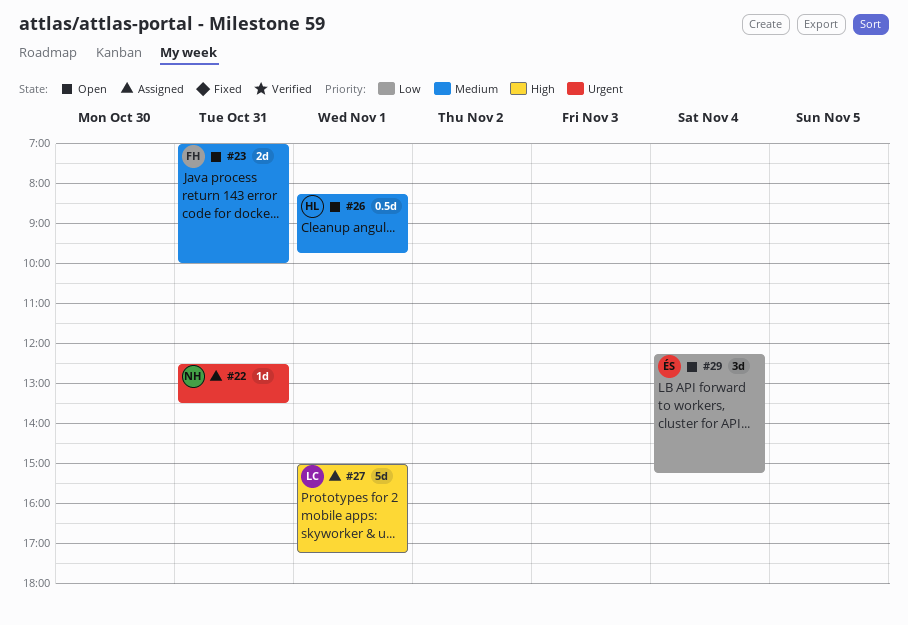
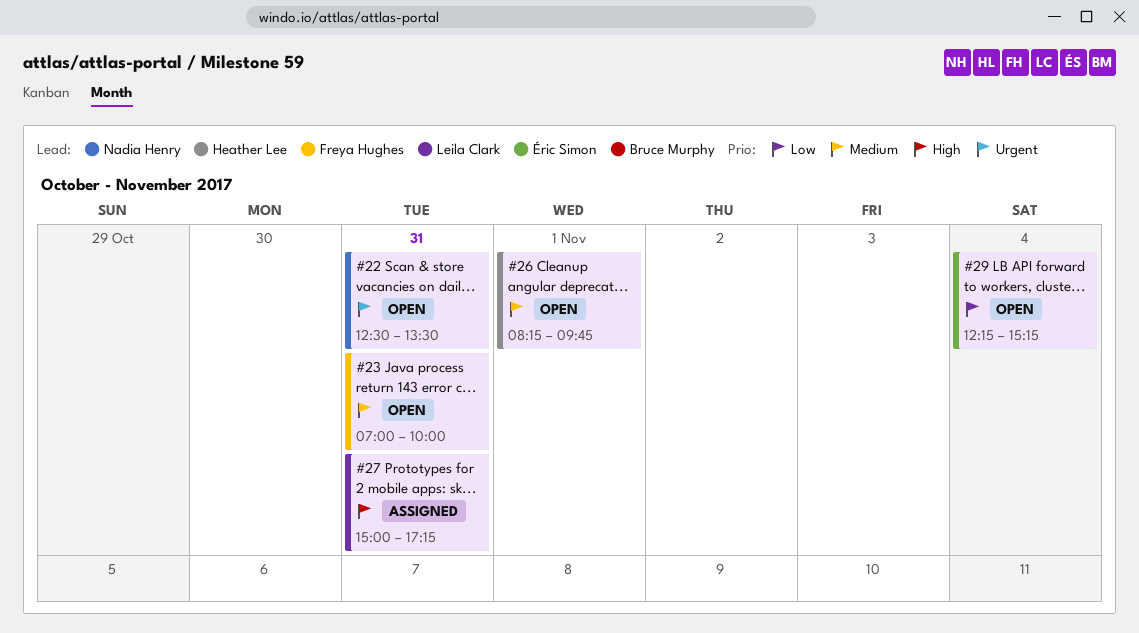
#22, status: Assigned -> Open
#27, day: Nov 1 -> Oct 31

